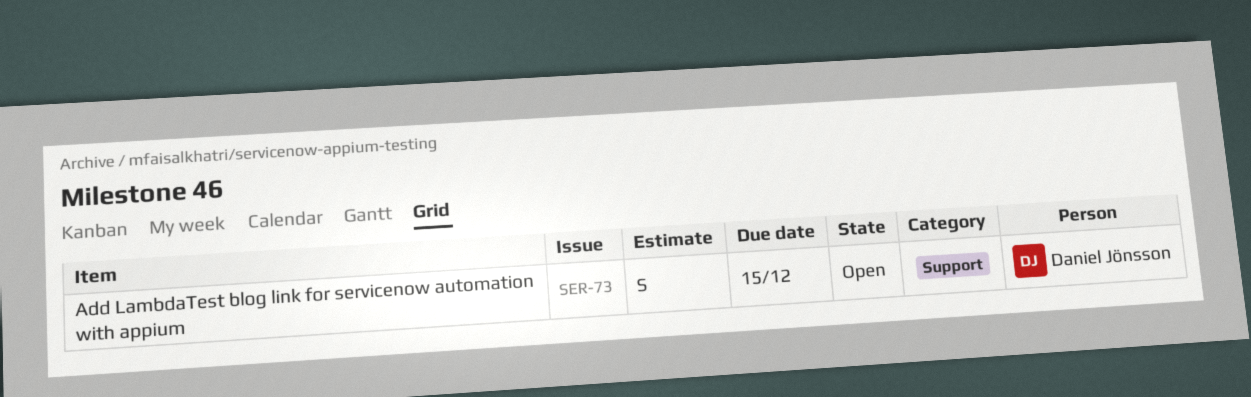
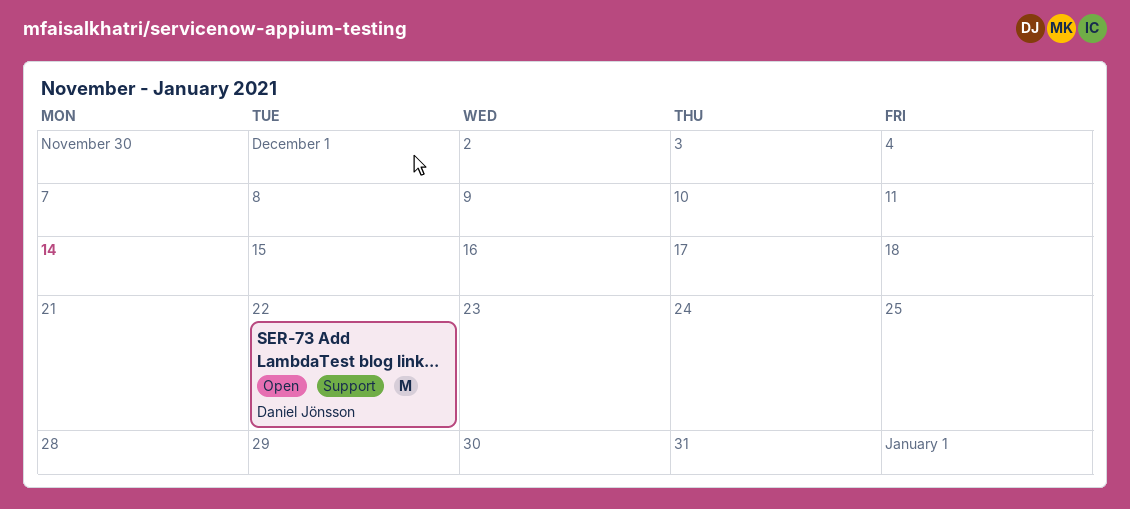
SER-73, estimate: S -> M
SER-73, due: Dec 15 -> Dec 22

